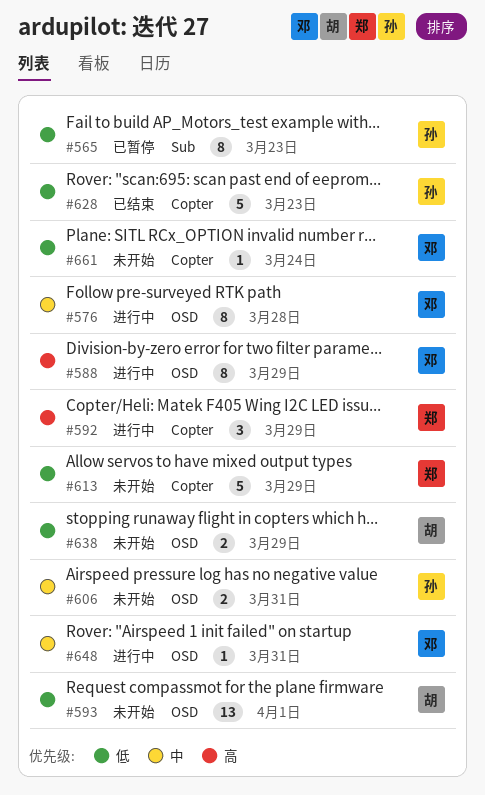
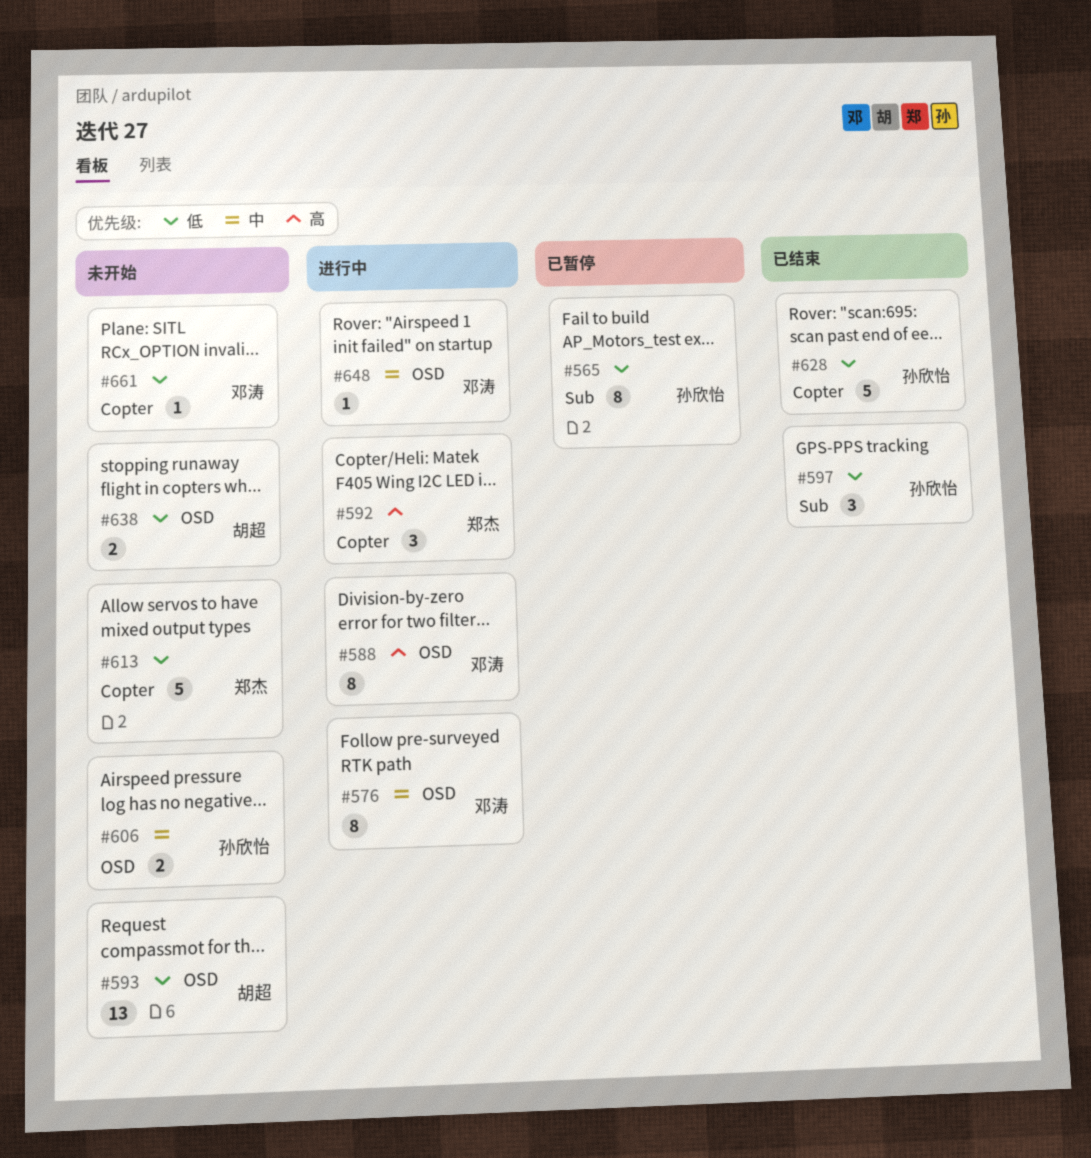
#597: none -> present

